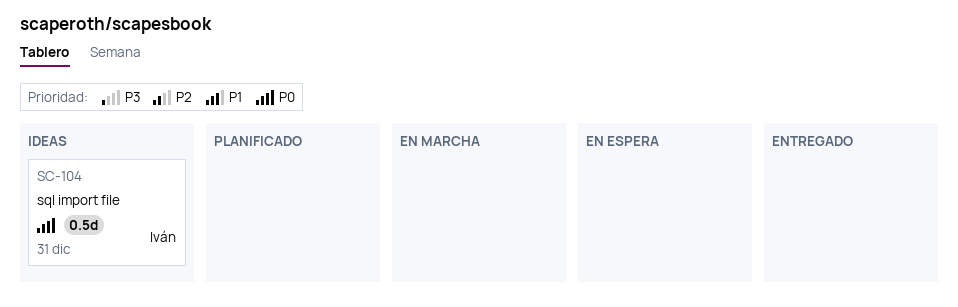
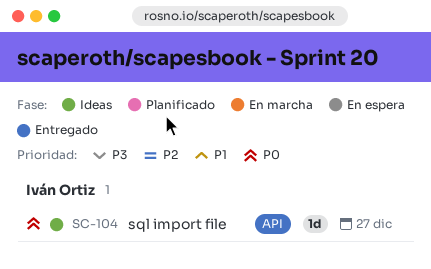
SC-104, estimate: 0.5d -> 1d
SC-104, due: Dec 31 -> Dec 27

